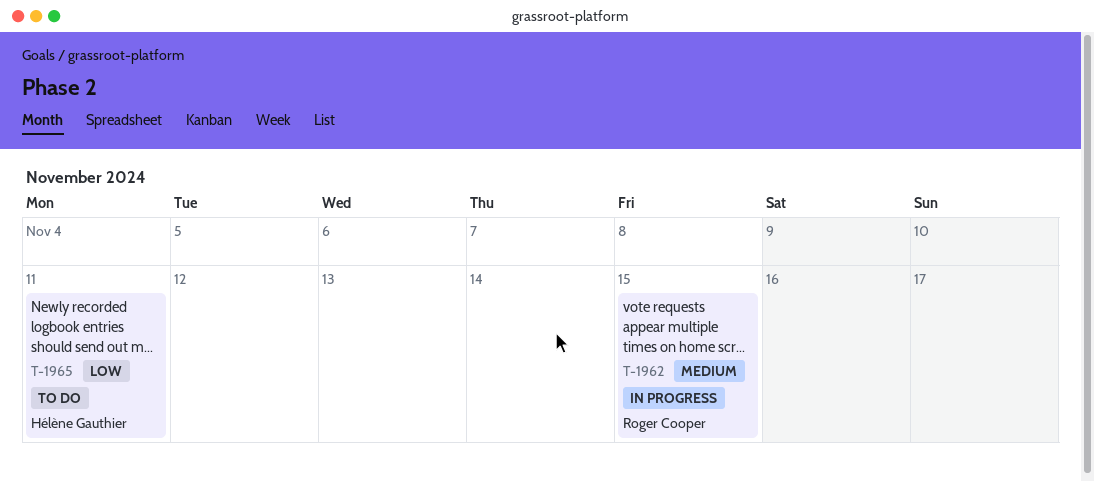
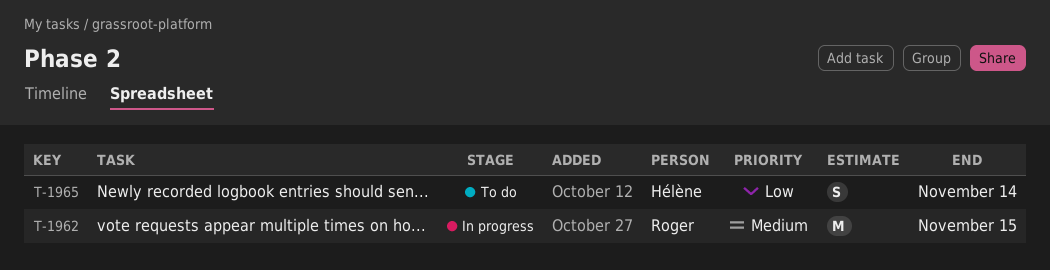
T-1965, due: Nov 11 -> Nov 14

